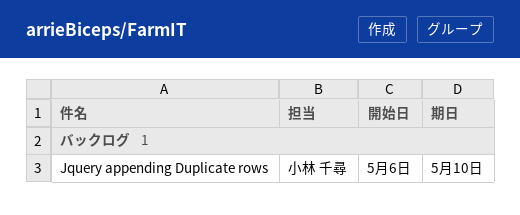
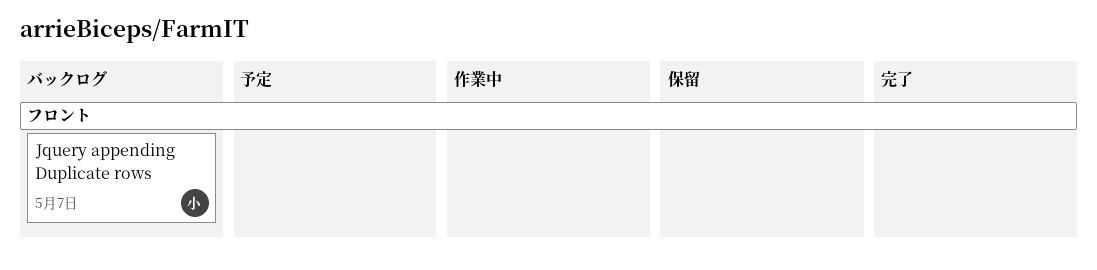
Jquery appending Duplicate rows, due: May 10 -> May 7

